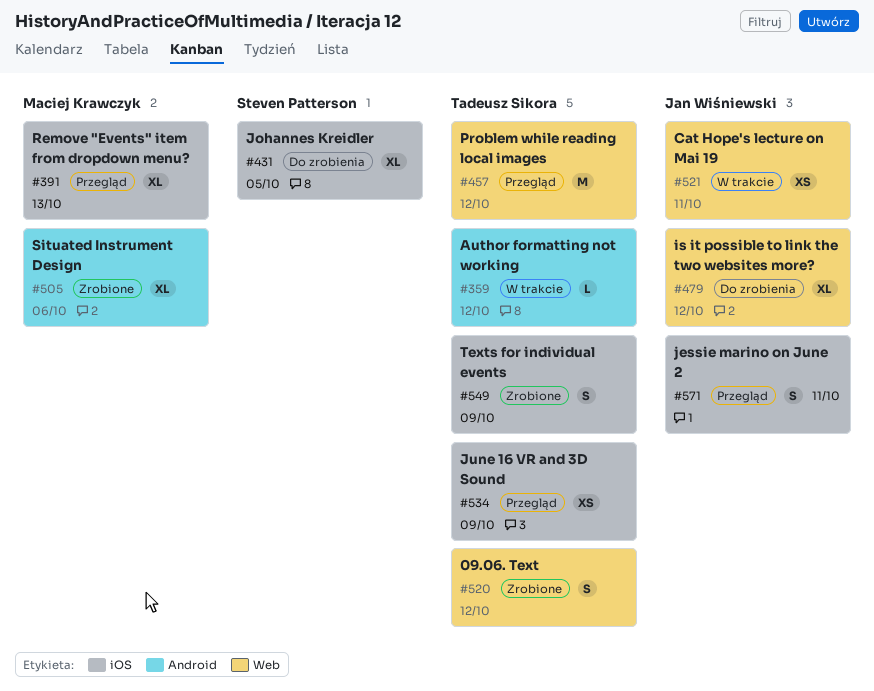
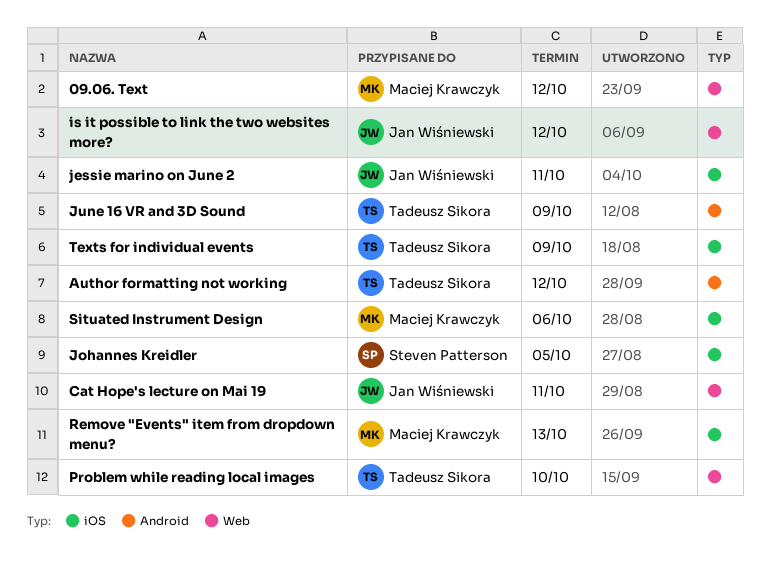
09.06. Text, owner: Tadeusz Sikora -> Maciej Krawczyk
June 16 VR and 3D Sound, label: iOS -> Android
Problem while reading local images, due: Oct 12 -> Oct 10
Situated Instrument Design, label: Android -> iOS

